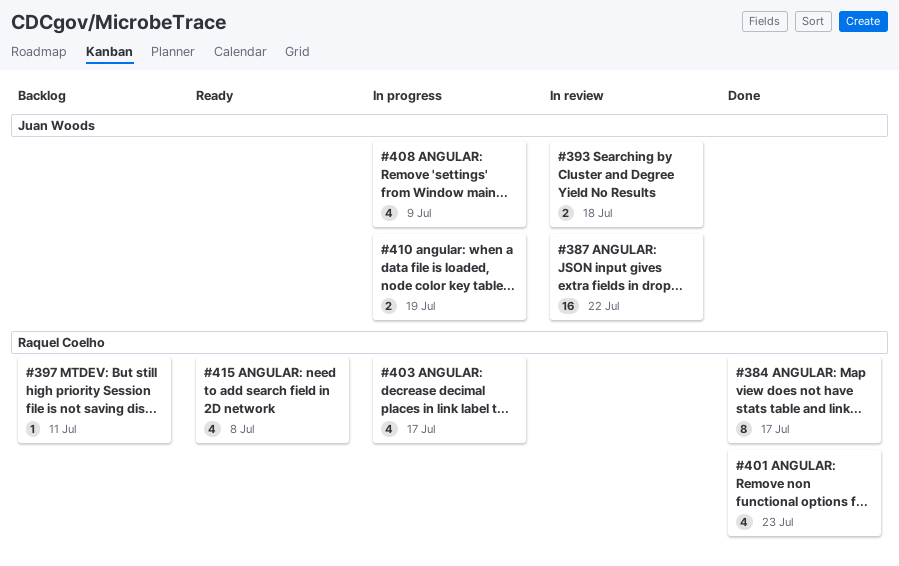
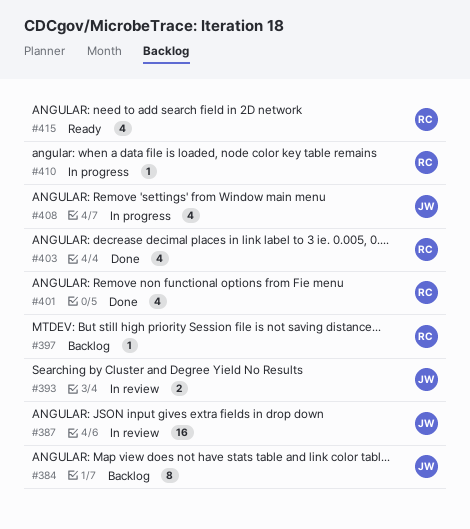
#384, status: Done -> Backlog
#384, owner: Raquel Coelho -> Juan Woods
#403, status: In progress -> Done
#410, owner: Juan Woods -> Raquel Coelho
#410, estimate: 2 -> 1

